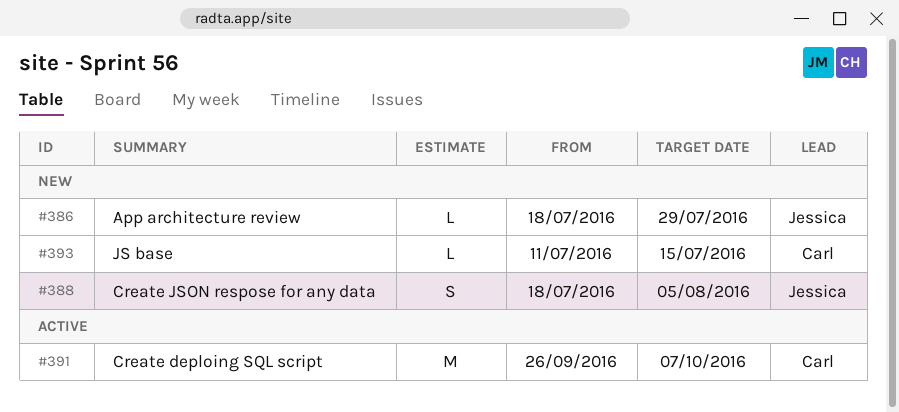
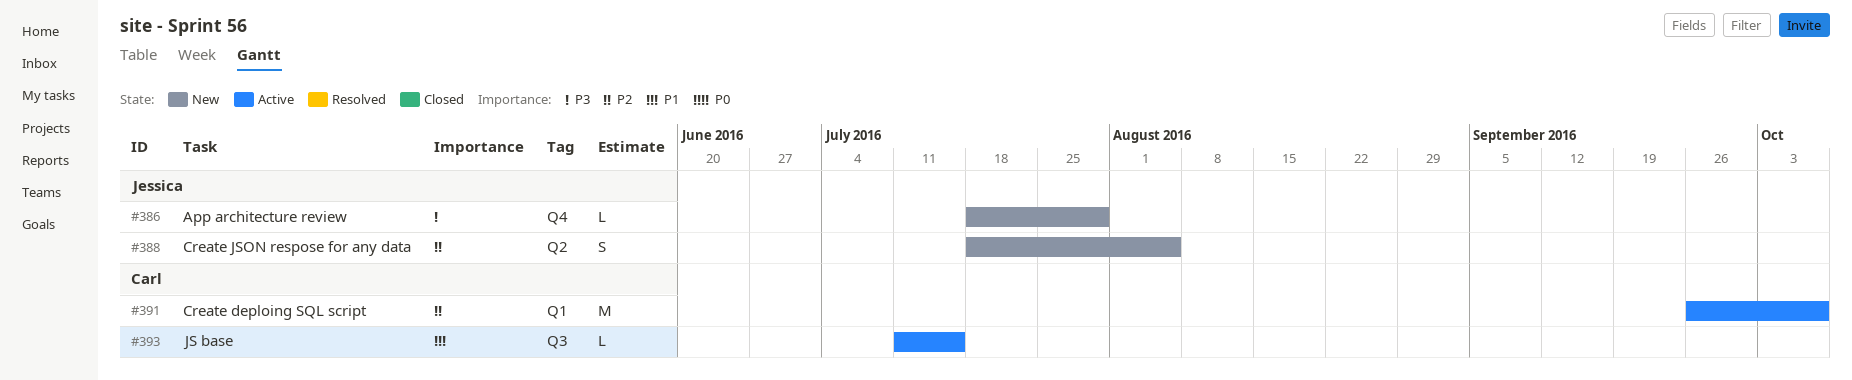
#393, status: New -> Active

